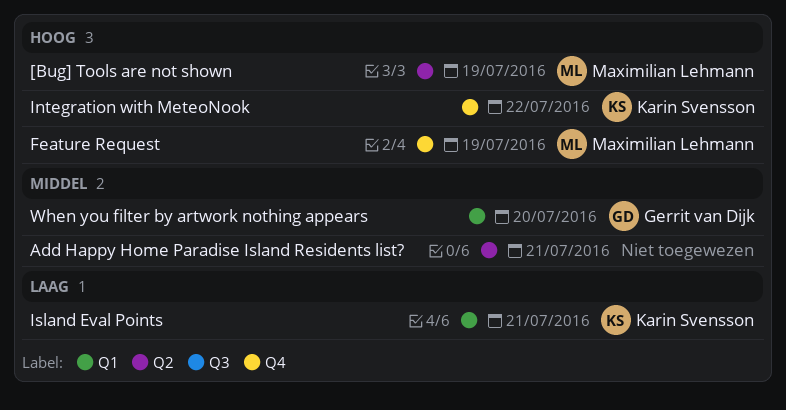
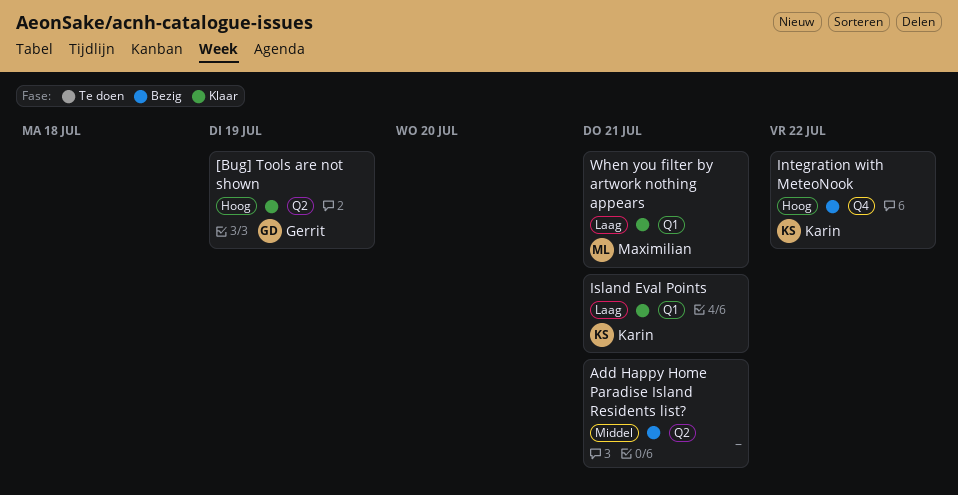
[Bug] Tools are not shown, owner: Maximilian Lehmann -> Gerrit van Dijk
Feature Request: present -> none
When you filter by artwork nothing appears, owner: Gerrit van Dijk -> Maximilian Lehmann
When you filter by artwork nothing appears, priority: Middel -> Laag
When you filter by artwork nothing appears, due: Jul 20 -> Jul 21

